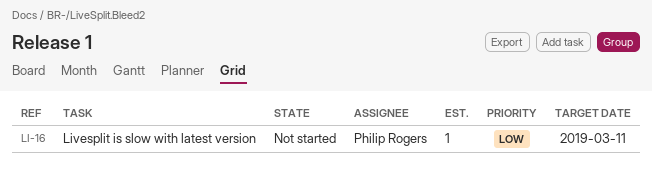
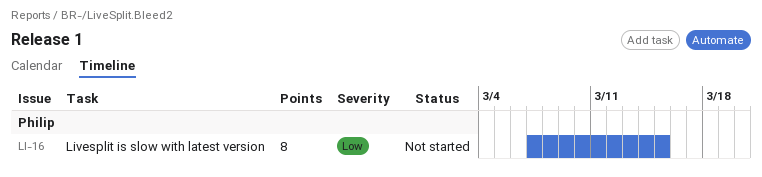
LI-16, estimate: 1 -> 8
LI-16, due: Mar 11 -> Mar 15

